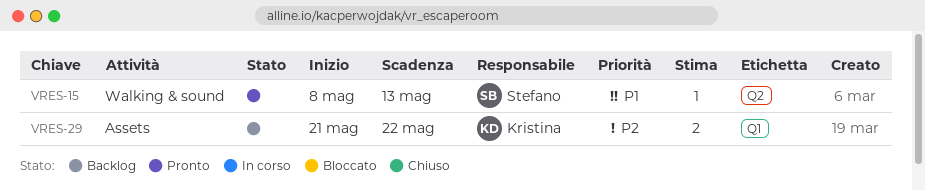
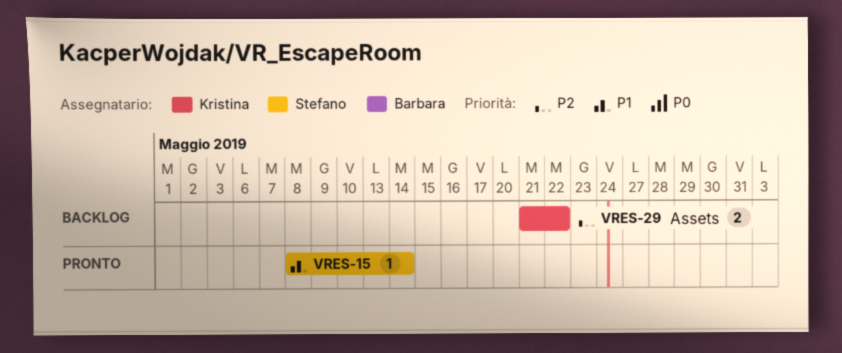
VRES-15, due: May 13 -> May 14

